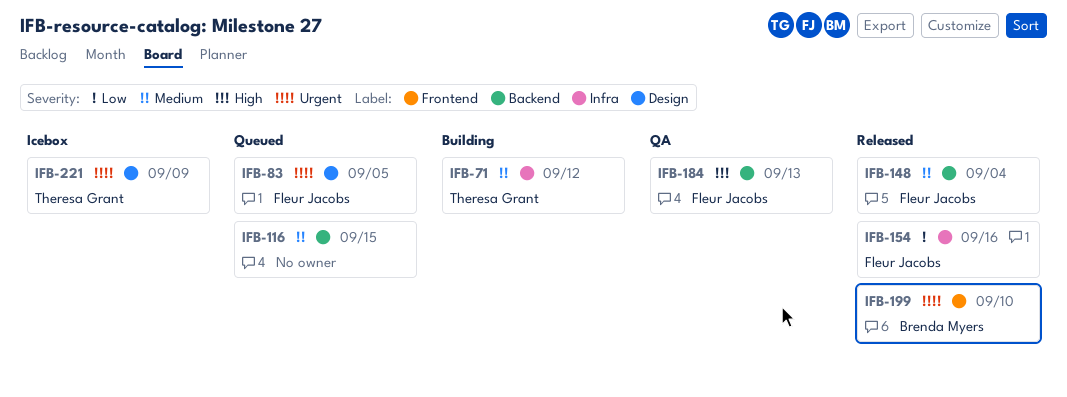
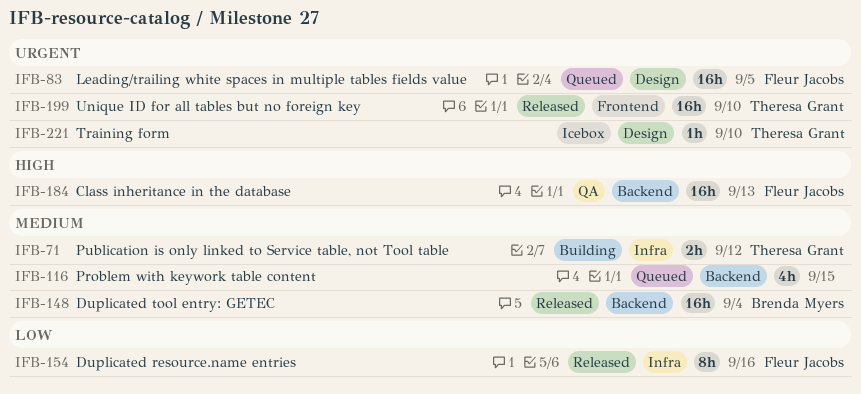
IFB-148, owner: Fleur Jacobs -> Brenda Myers
IFB-199, owner: Brenda Myers -> Theresa Grant
IFB-221, due: Sep 9 -> Sep 10

